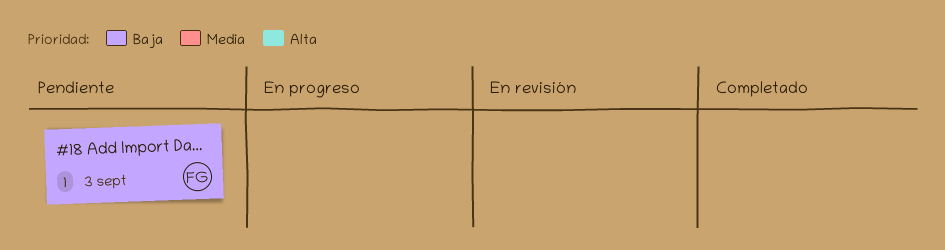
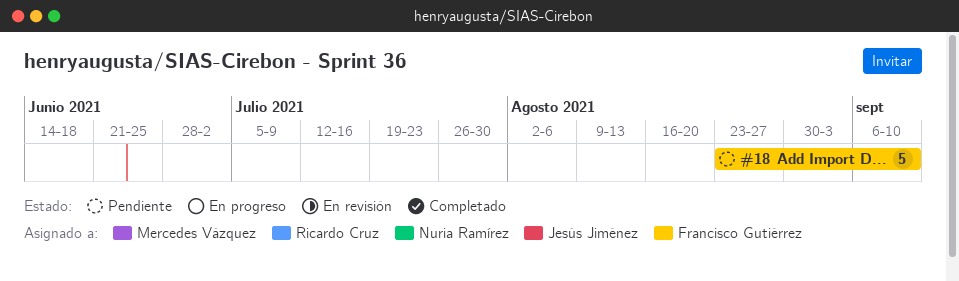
#18, estimate: 1 -> 5
#18, due: Sep 3 -> Sep 10

